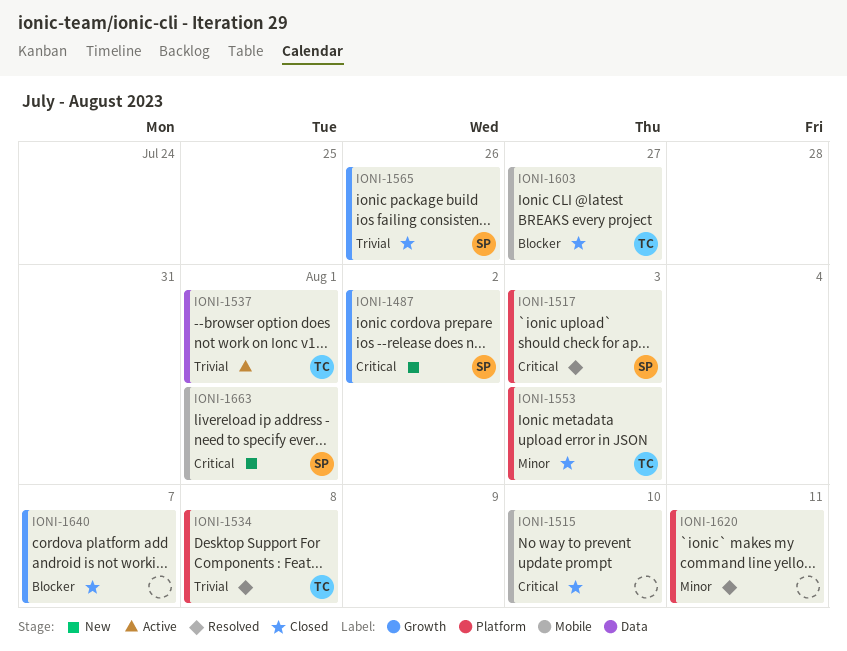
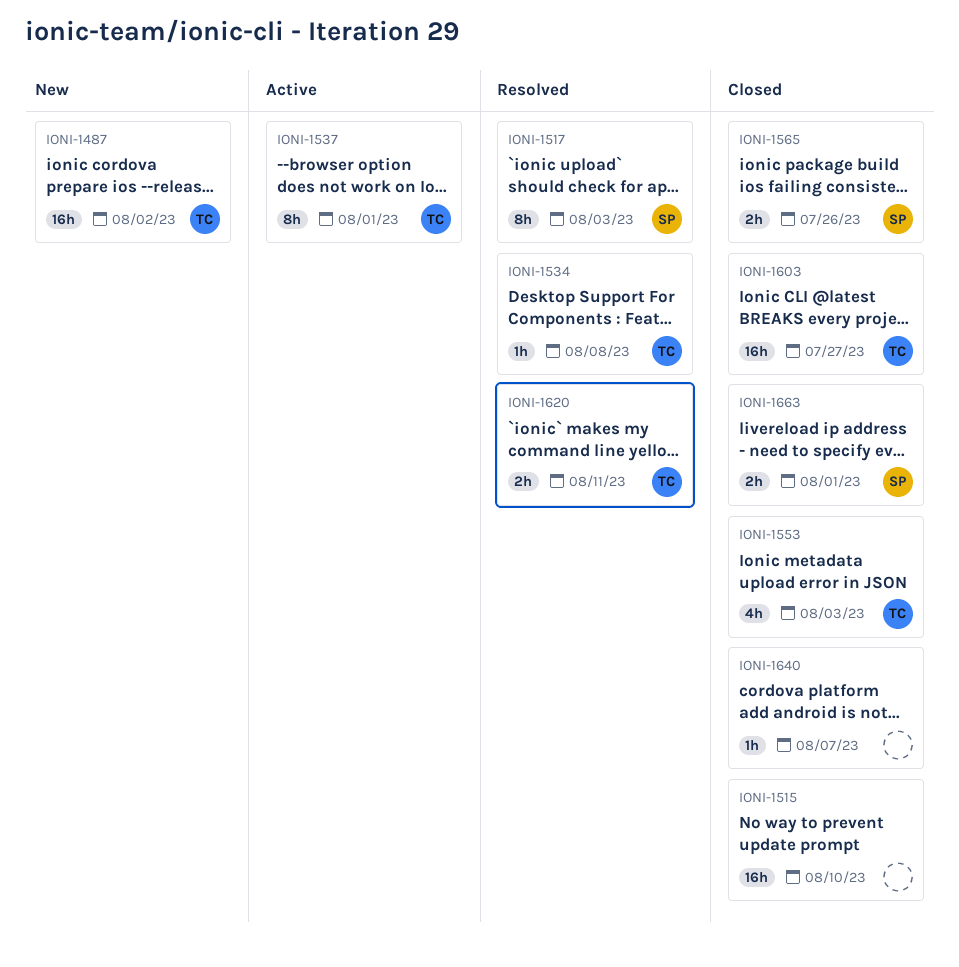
IONI-1487, owner: SP -> TC
IONI-1620, owner: none -> TC
IONI-1663, status: New -> Closed

